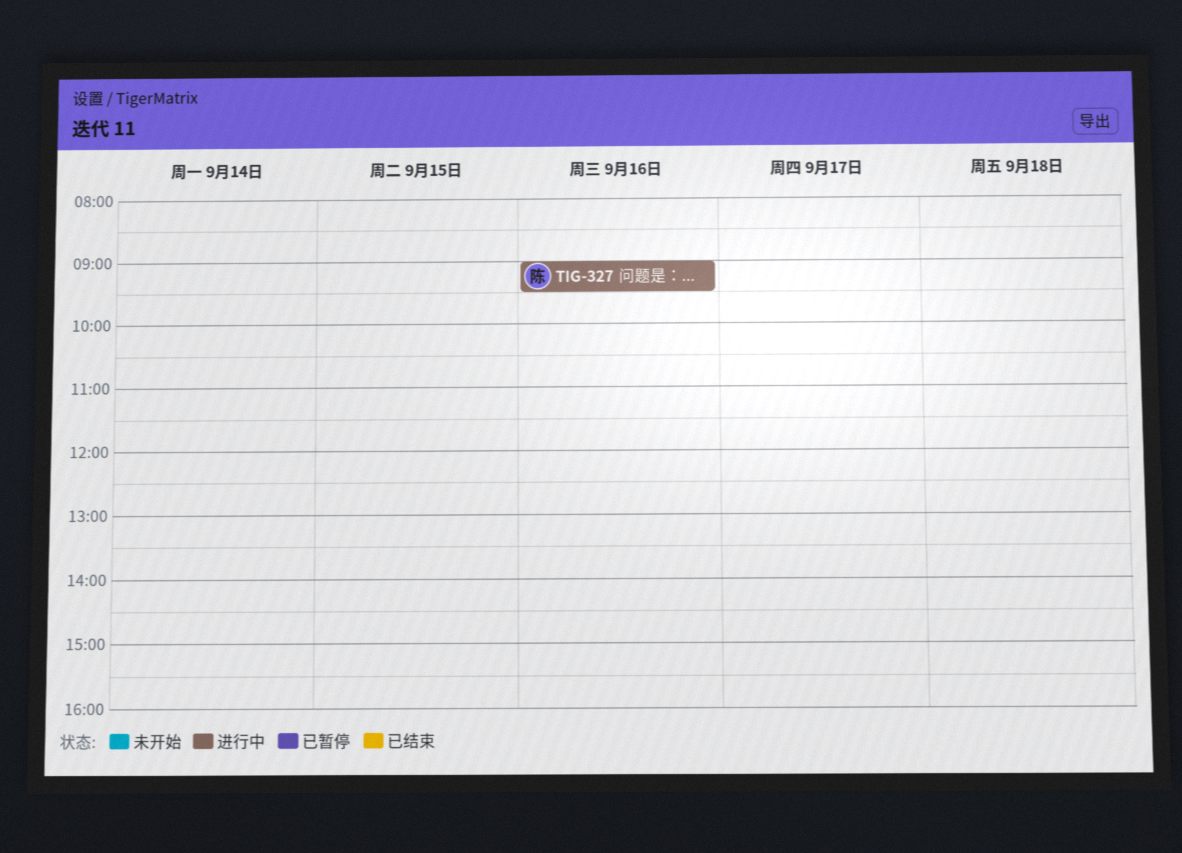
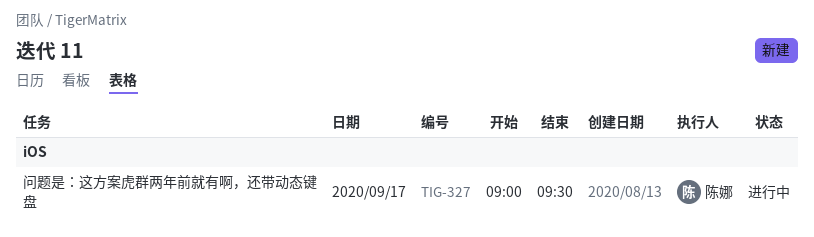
TIG-327, day: Sep 16 -> Sep 17

